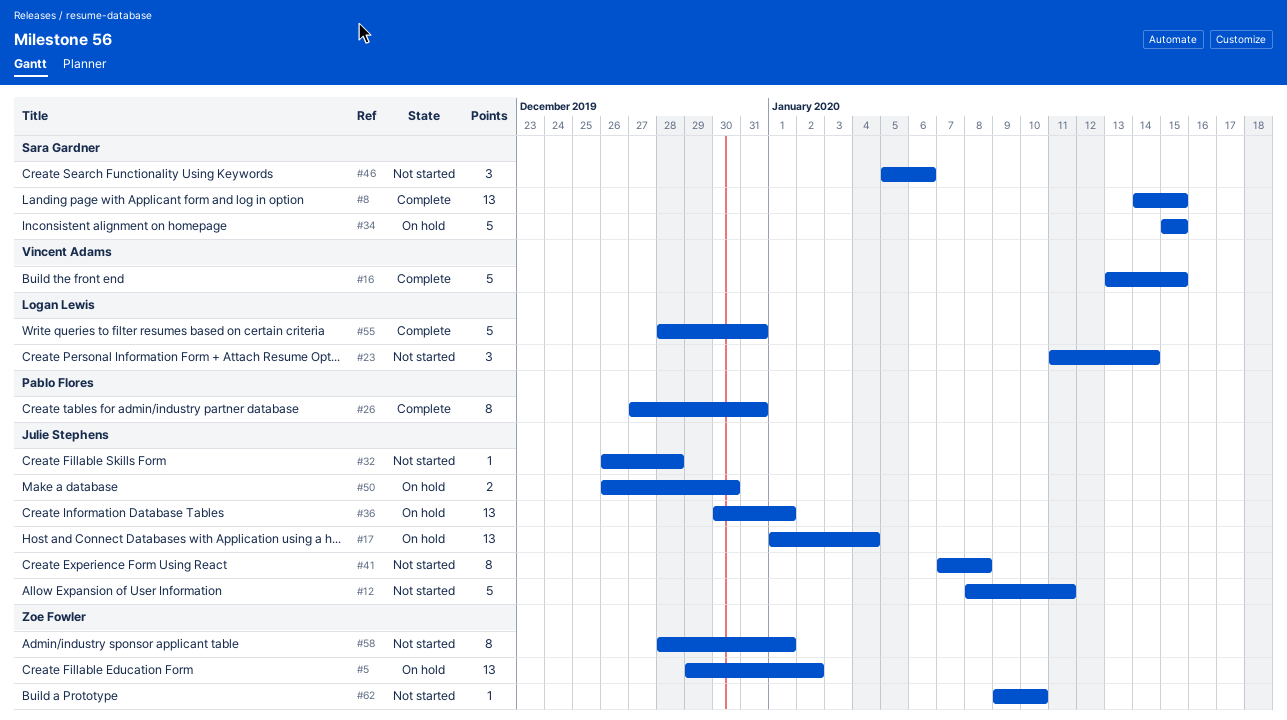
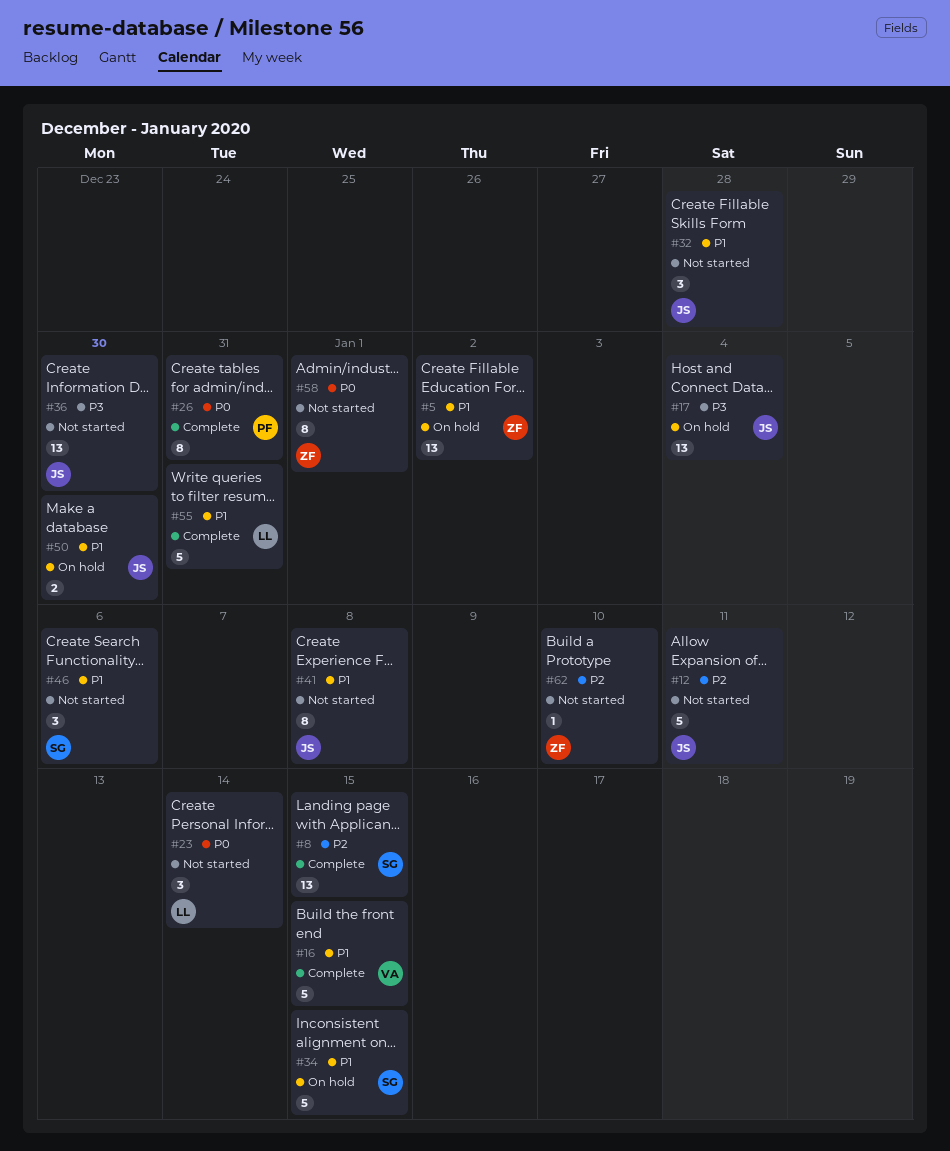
#32, estimate: 1 -> 3
#36, status: On hold -> Not started
#36, due: Jan 1 -> Dec 30

